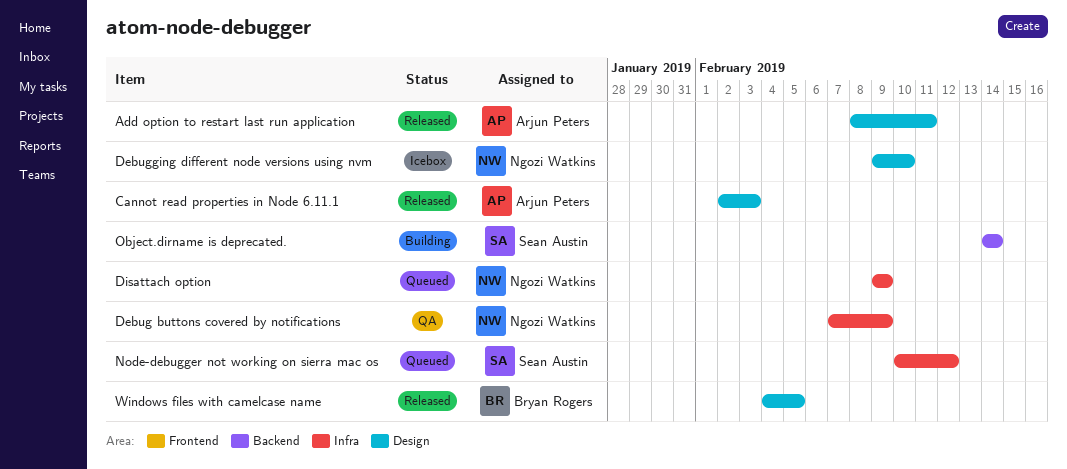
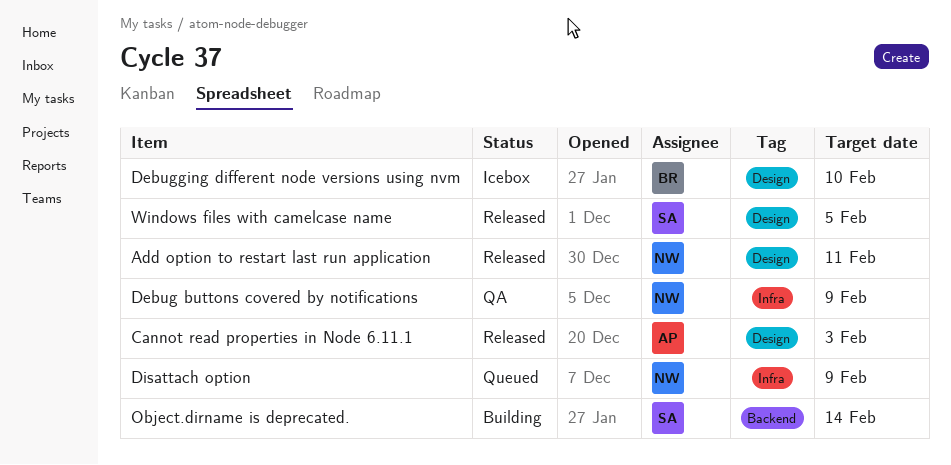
Add option to restart last run application, owner: Arjun Peters -> Ngozi Watkins
Debugging different node versions using nvm, owner: Ngozi Watkins -> Bryan Rogers
Node-debugger not working on sierra mac os: present -> none
Windows files with camelcase name, owner: Bryan Rogers -> Sean Austin

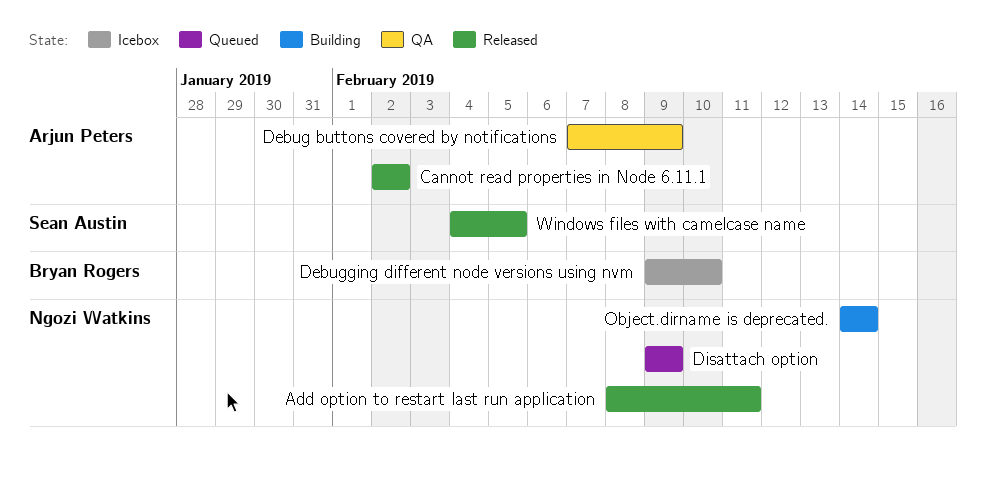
Cannot read properties in Node 6.11.1, due: Feb 3 -> Feb 2
Debug buttons covered by notifications, owner: Ngozi Watkins -> Arjun Peters
Object.dirname is deprecated., owner: Sean Austin -> Ngozi Watkins

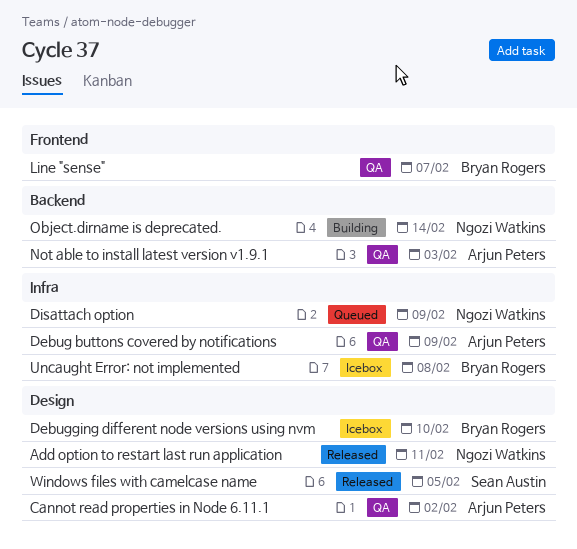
Cannot read properties in Node 6.11.1, status: Released -> QA
Line "sense": none -> present
Not able to install latest version v1.9.1: none -> present
Uncaught Error: not implemented: none -> present

